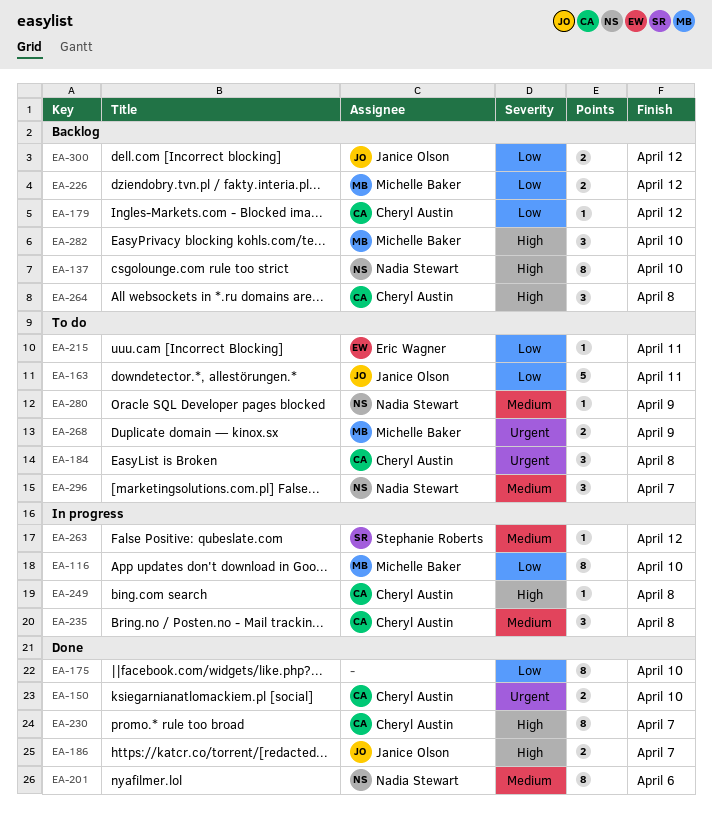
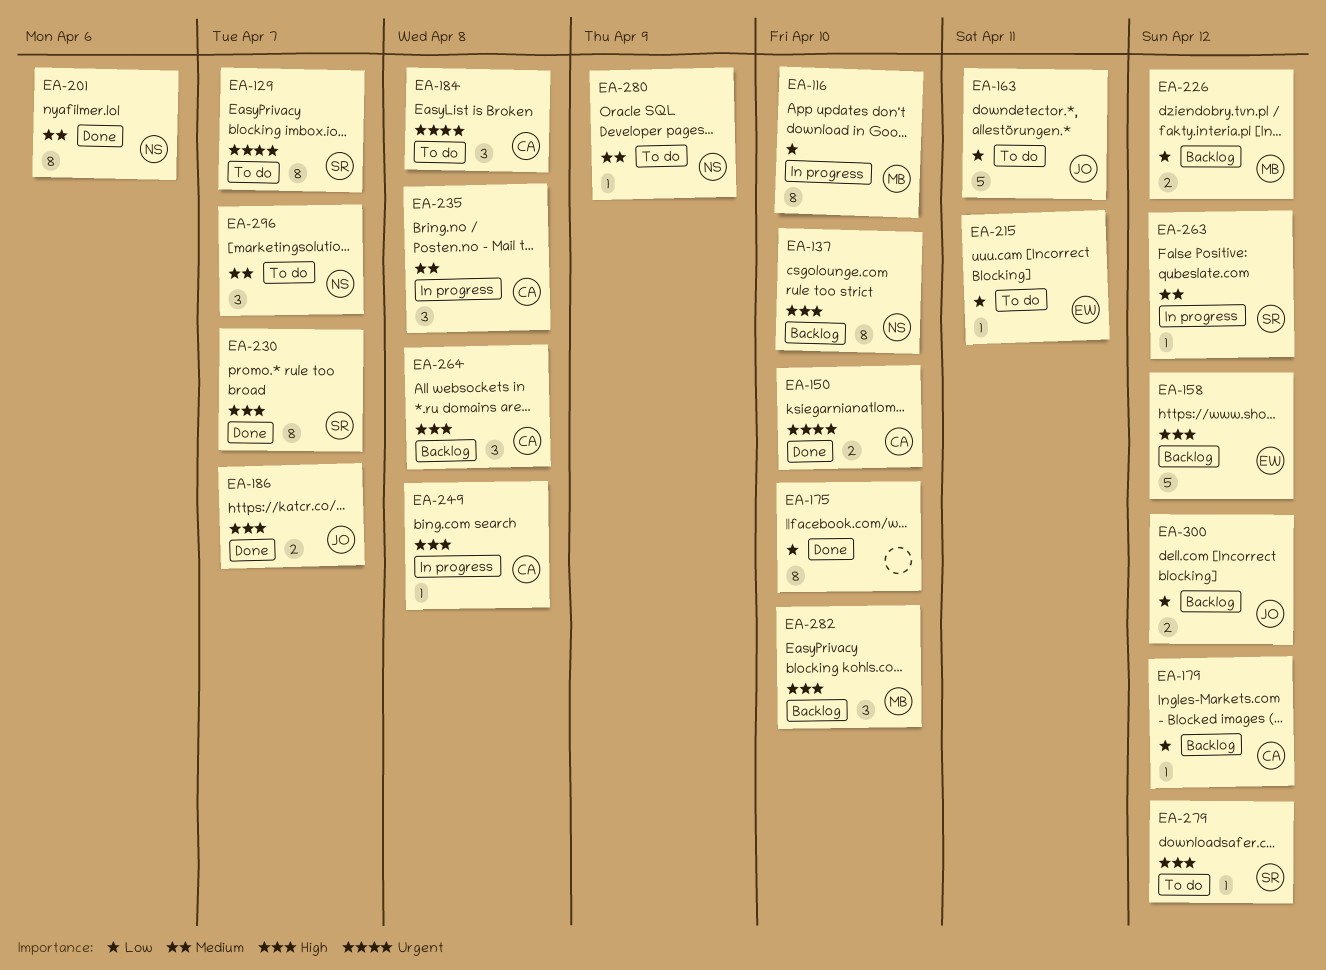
EA-129: none -> present
EA-158: none -> present
EA-230, owner: Cheryl Austin -> Stephanie Roberts
EA-268: present -> none
EA-279: none -> present

